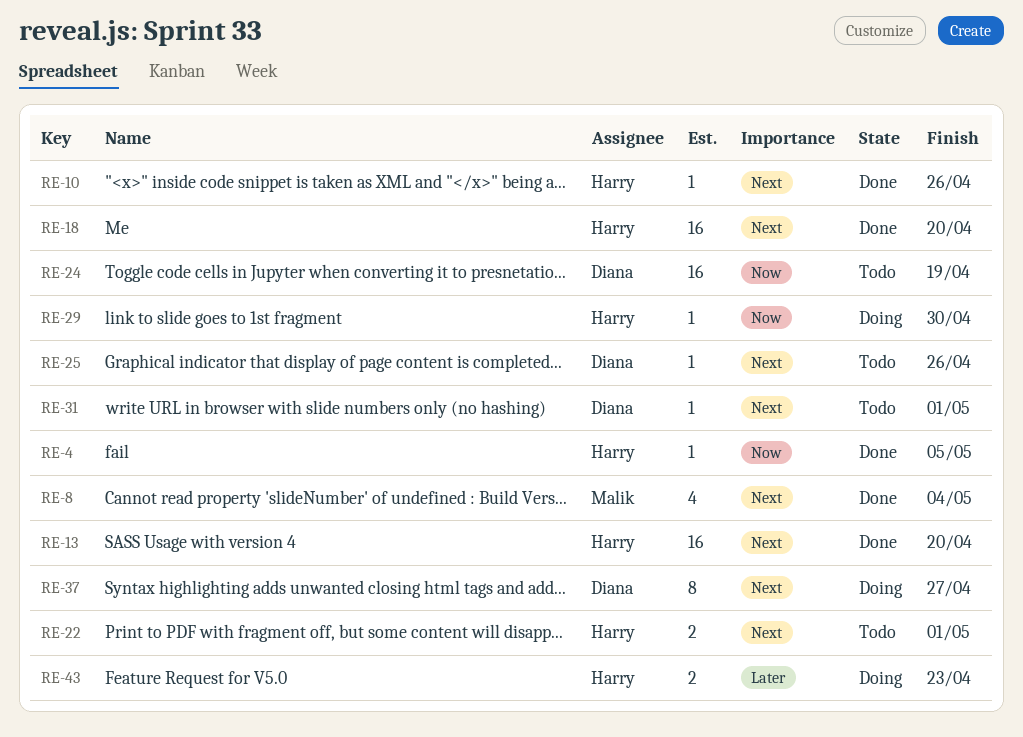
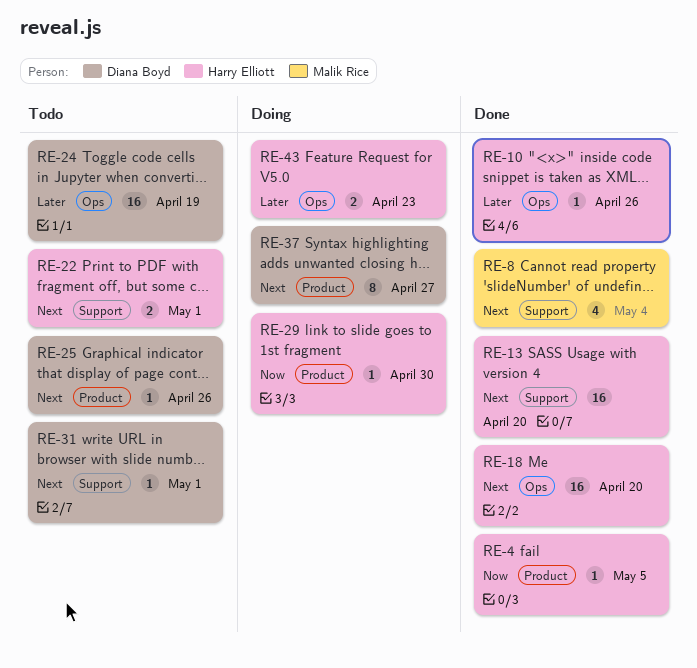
RE-10, priority: Next -> Later
RE-24, priority: Now -> Later

